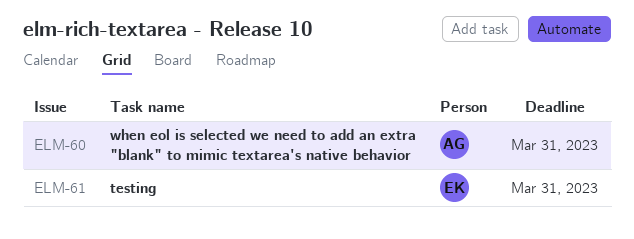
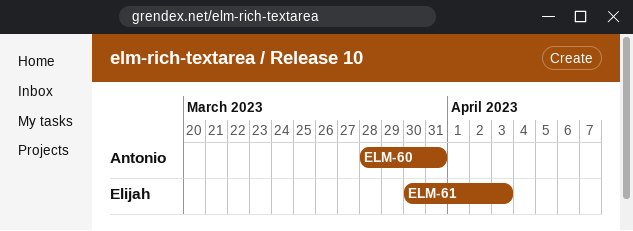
ELM-61, due: Mar 31 -> Apr 3

